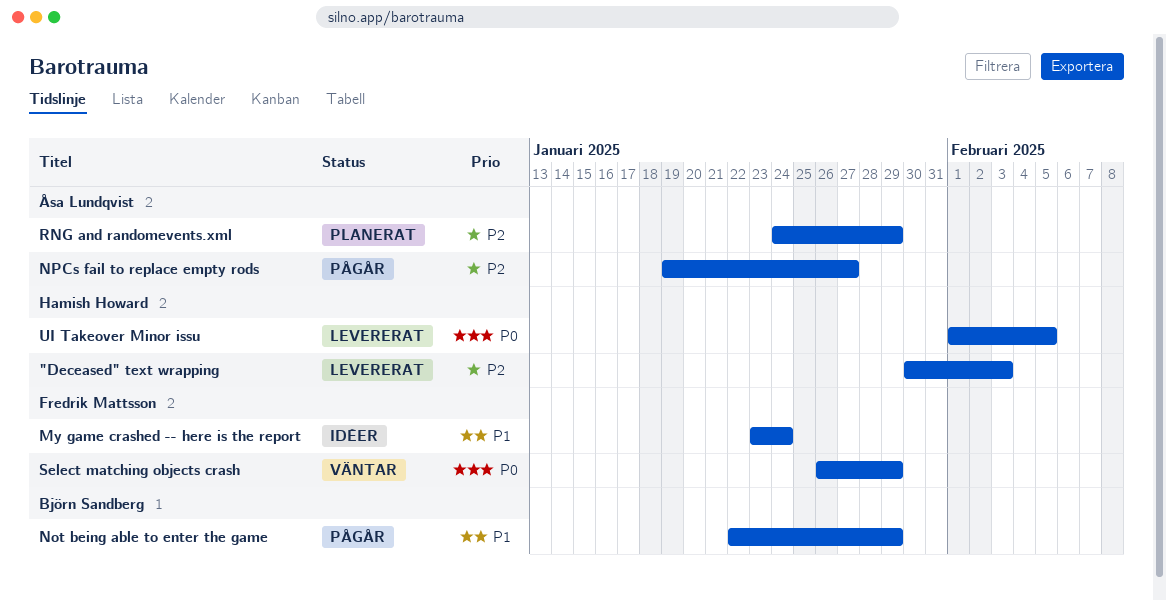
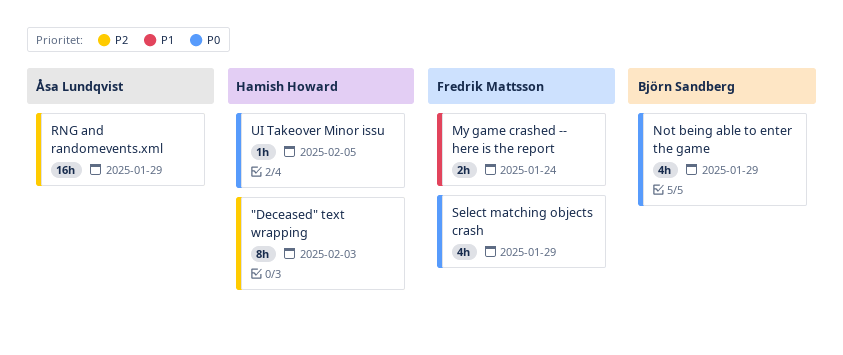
Not being able to enter the game, priority: P1 -> P0
NPCs fail to replace empty rods: present -> none

